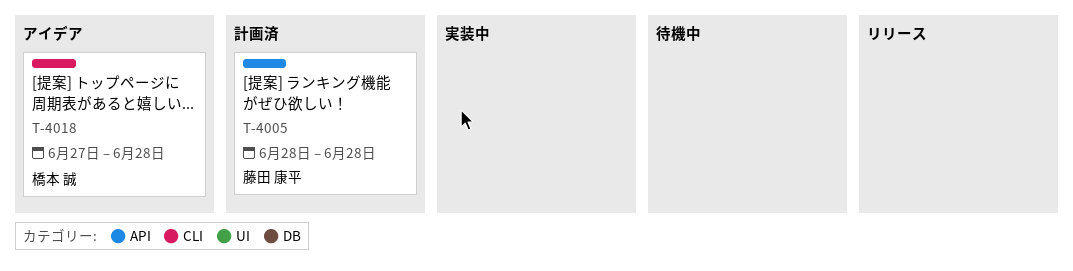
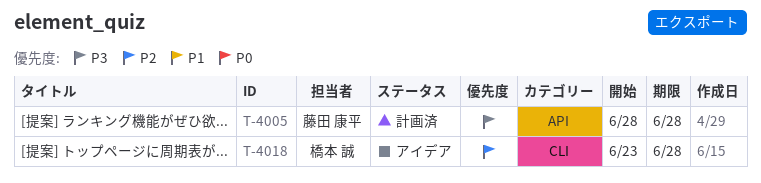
T-4018, start: Jun 27 -> Jun 23

